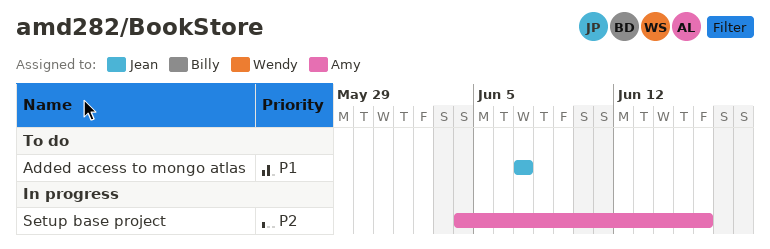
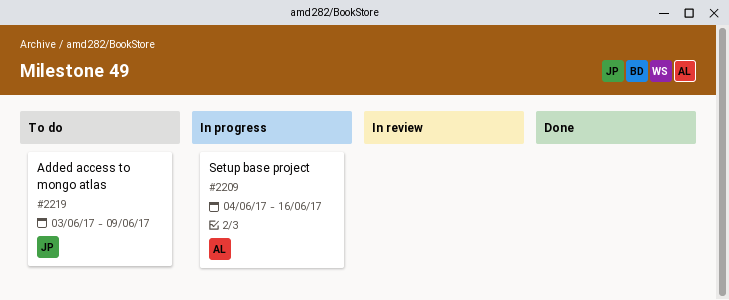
Added access to mongo atlas, start: Jun 7 -> Jun 3
Added access to mongo atlas, due: Jun 7 -> Jun 9

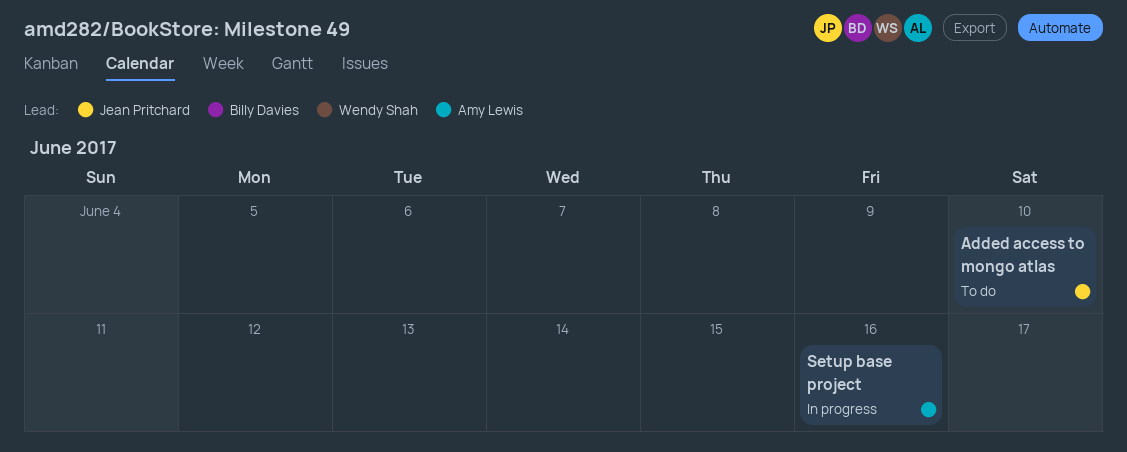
Added access to mongo atlas, due: Jun 9 -> Jun 10

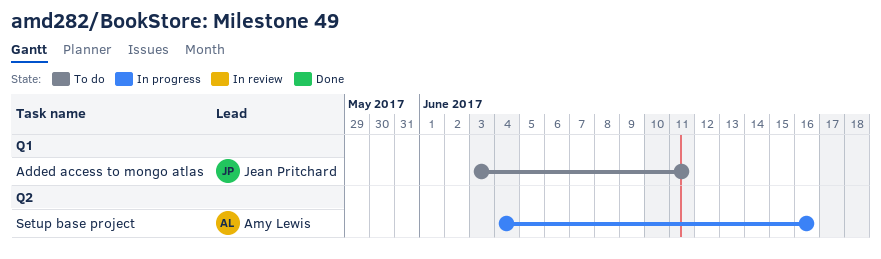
Added access to mongo atlas, due: Jun 10 -> Jun 11

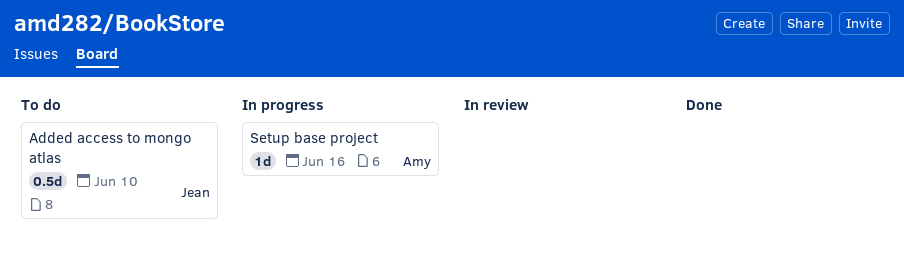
Added access to mongo atlas, due: Jun 11 -> Jun 10

